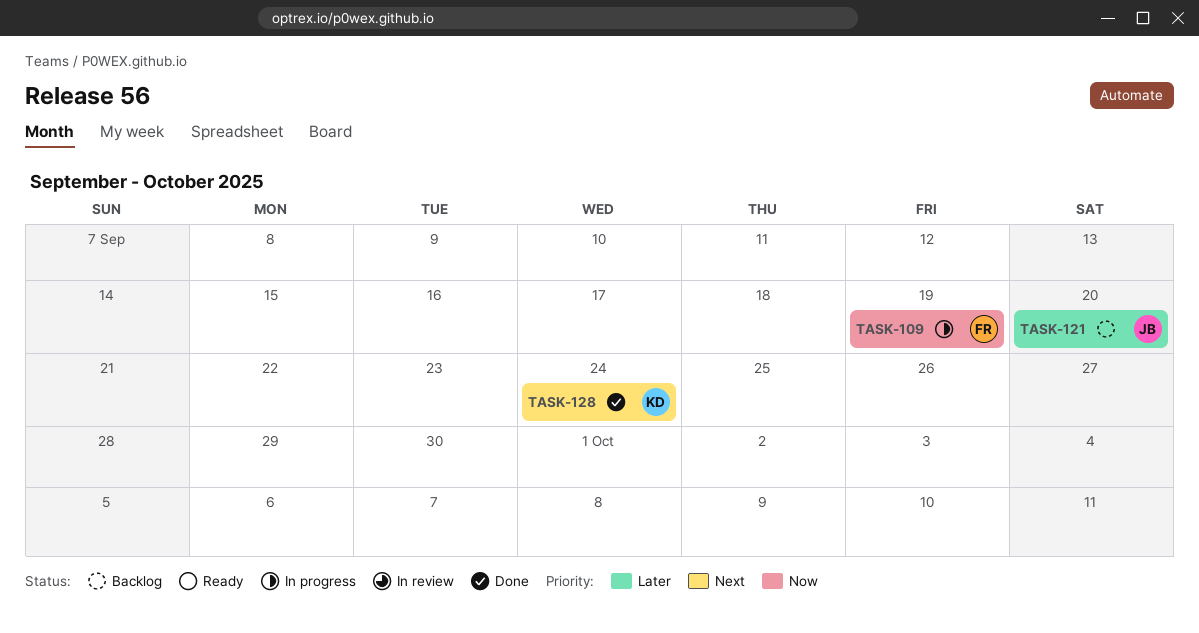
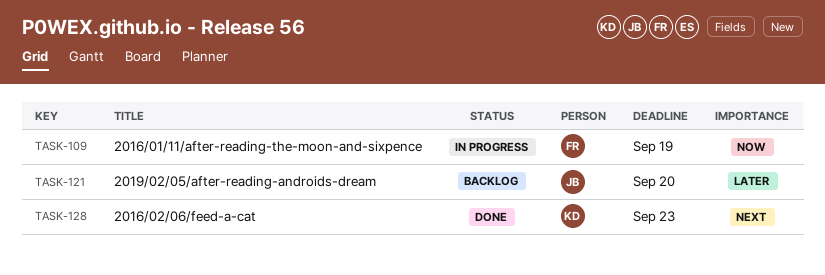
TASK-128, due: Sep 24 -> Sep 23

